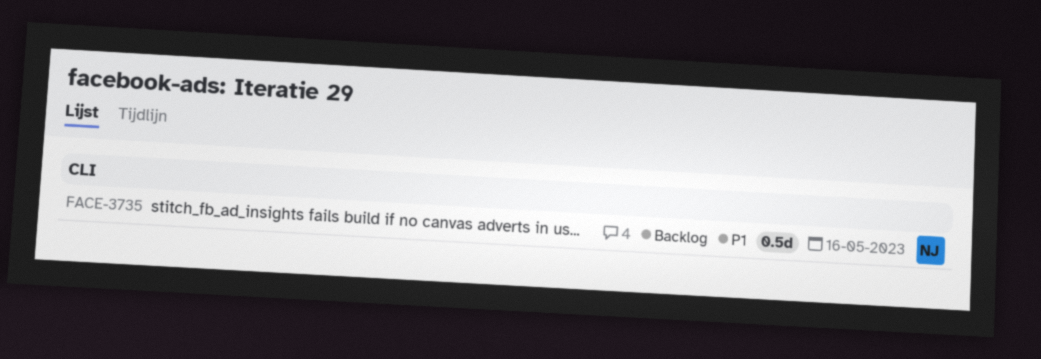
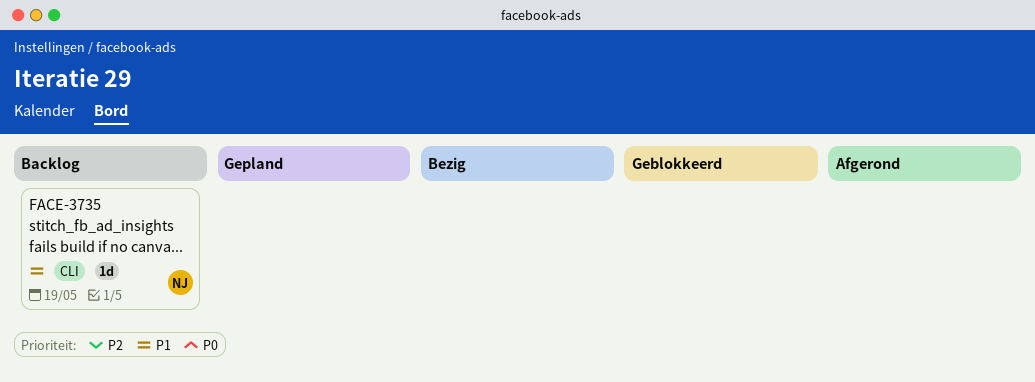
FACE-3735, estimate: 0.5d -> 1d
FACE-3735, due: May 16 -> May 19

